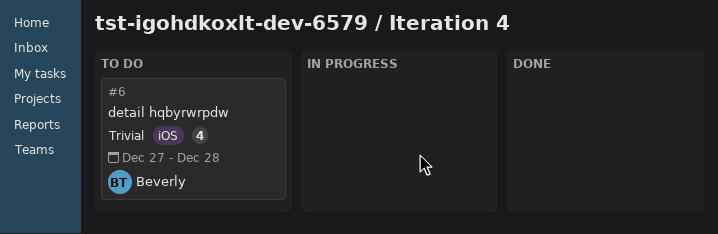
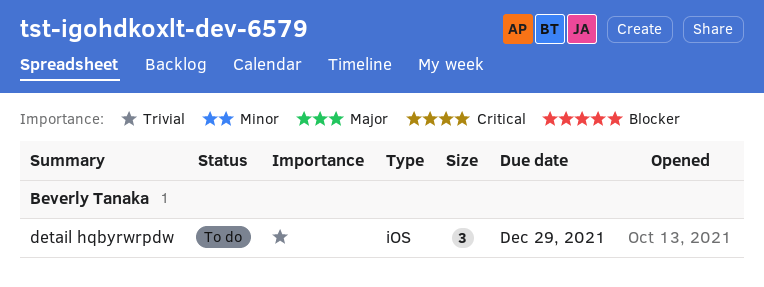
detail hqbyrwrpdw, estimate: 4 -> 3
detail hqbyrwrpdw, due: Dec 28 -> Dec 29

